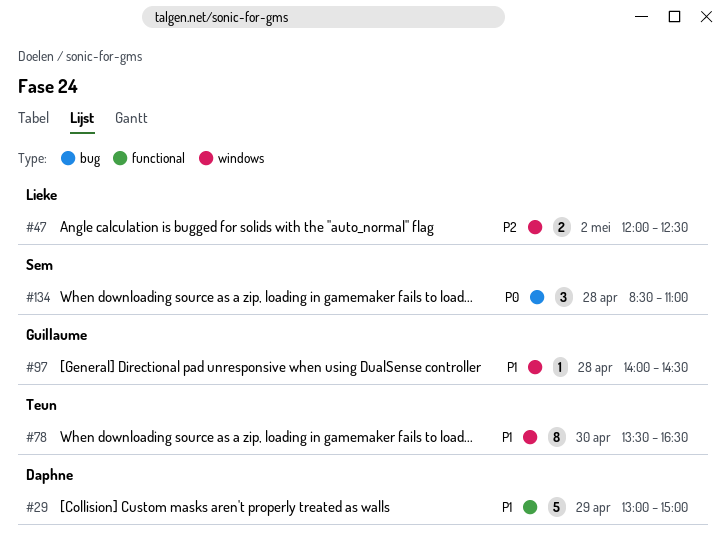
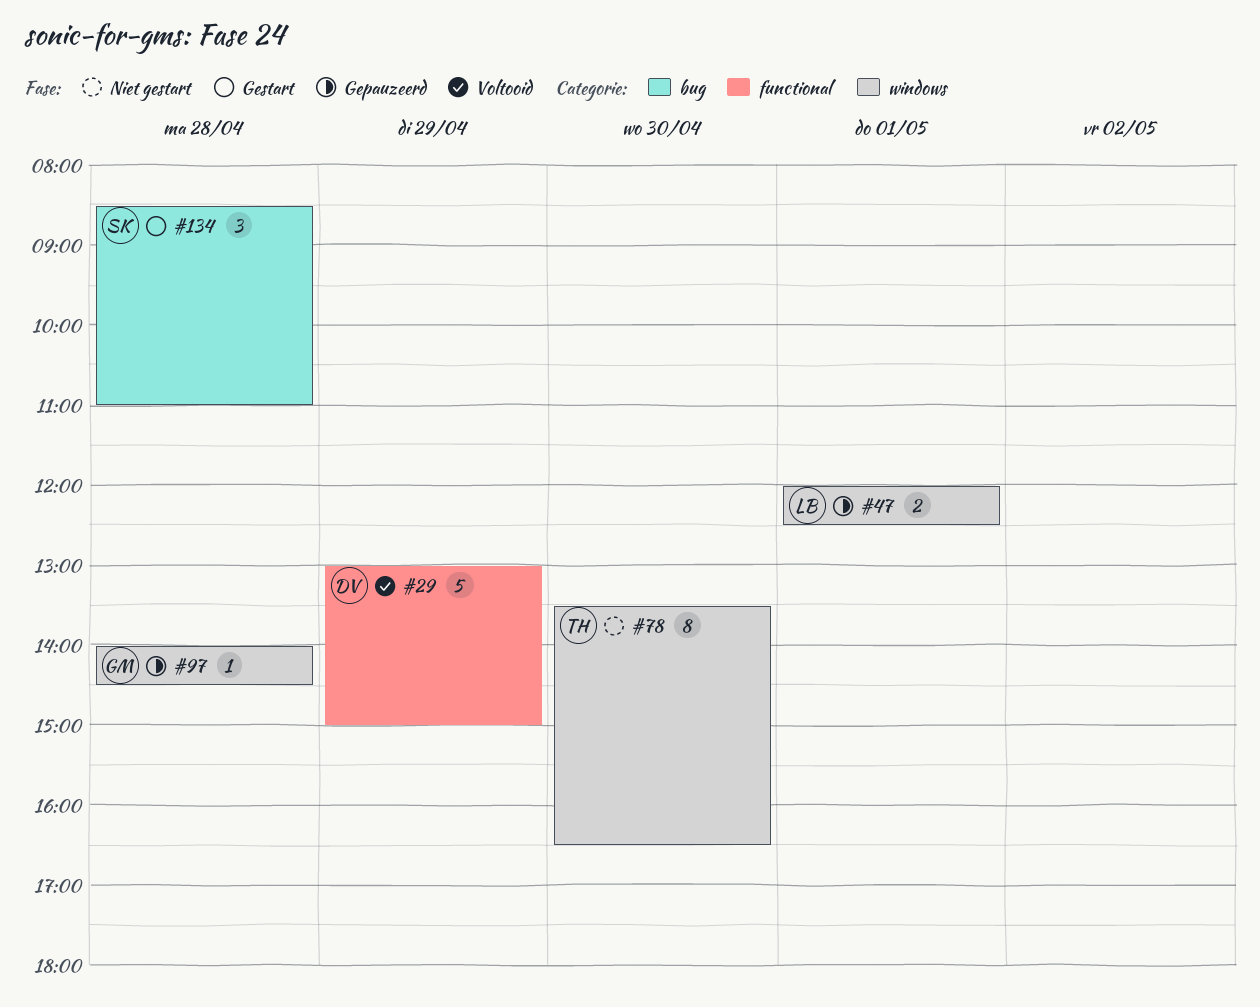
#47, day: May 2 -> May 1

